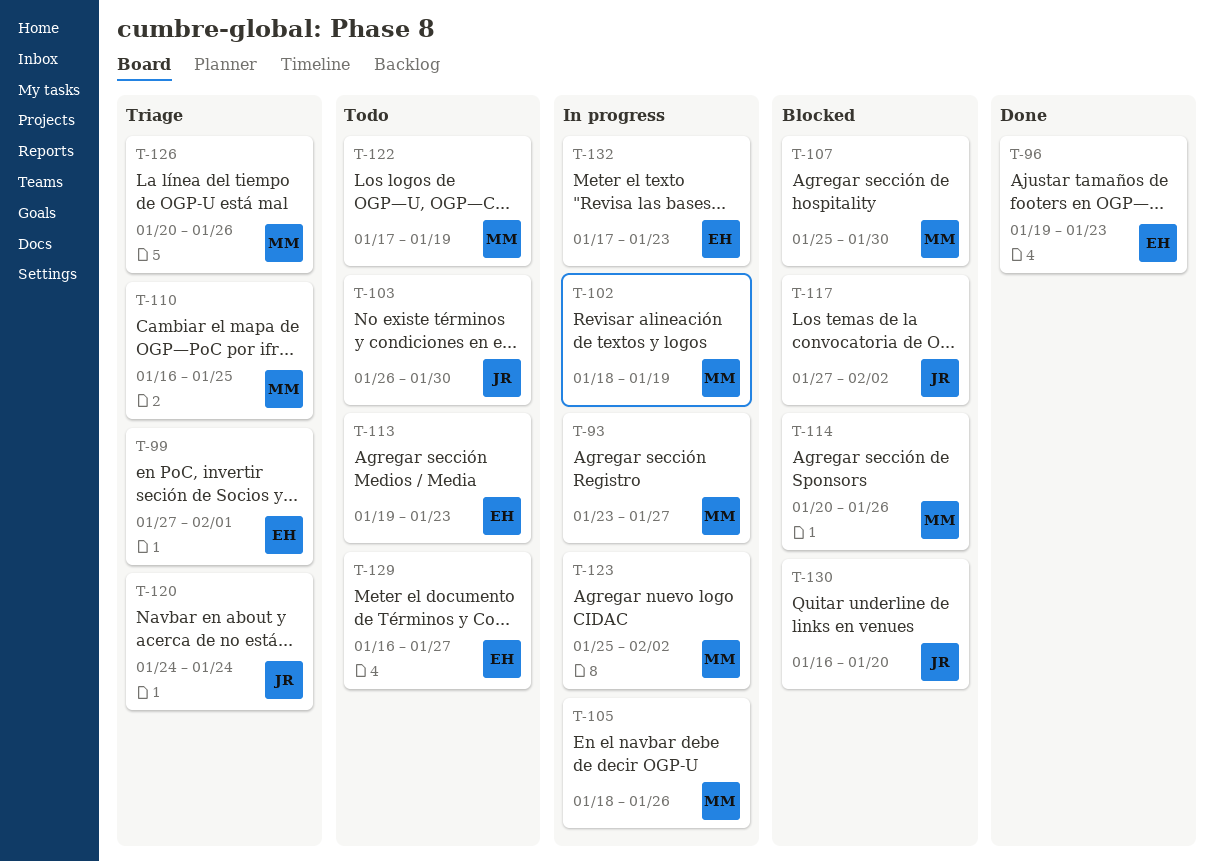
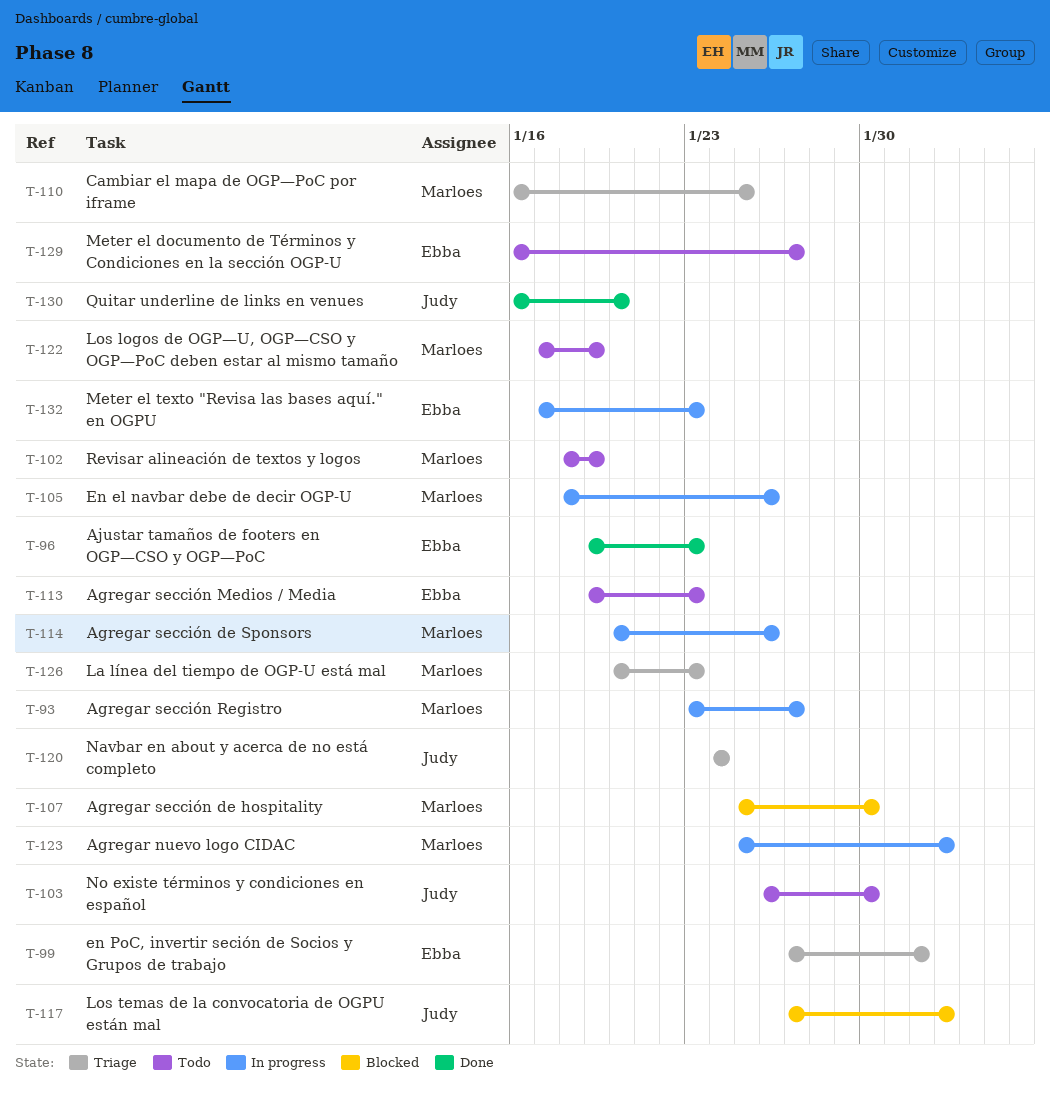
T-102, status: In progress -> Todo
T-114, status: Blocked -> In progress
T-126, due: Jan 26 -> Jan 23
T-130, status: Blocked -> Done

